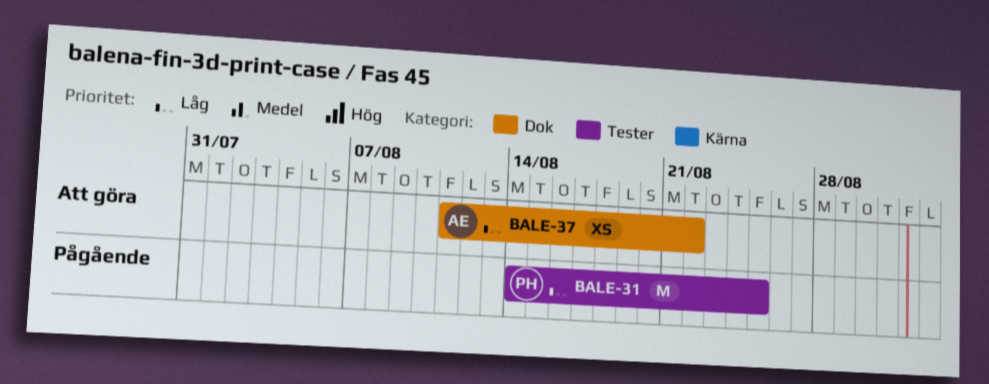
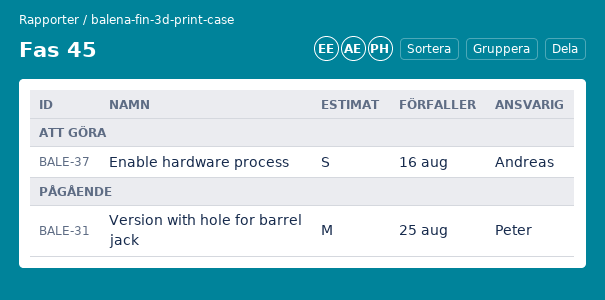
BALE-37, estimate: XS -> S
BALE-37, due: Aug 22 -> Aug 16

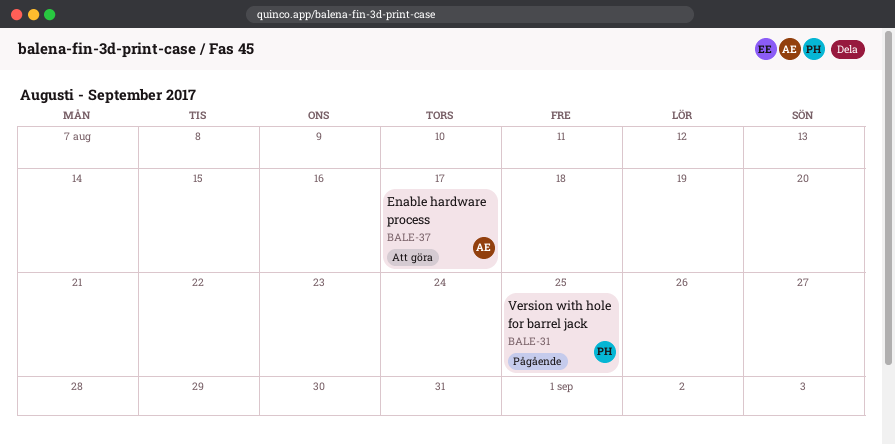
BALE-37, due: Aug 16 -> Aug 17

